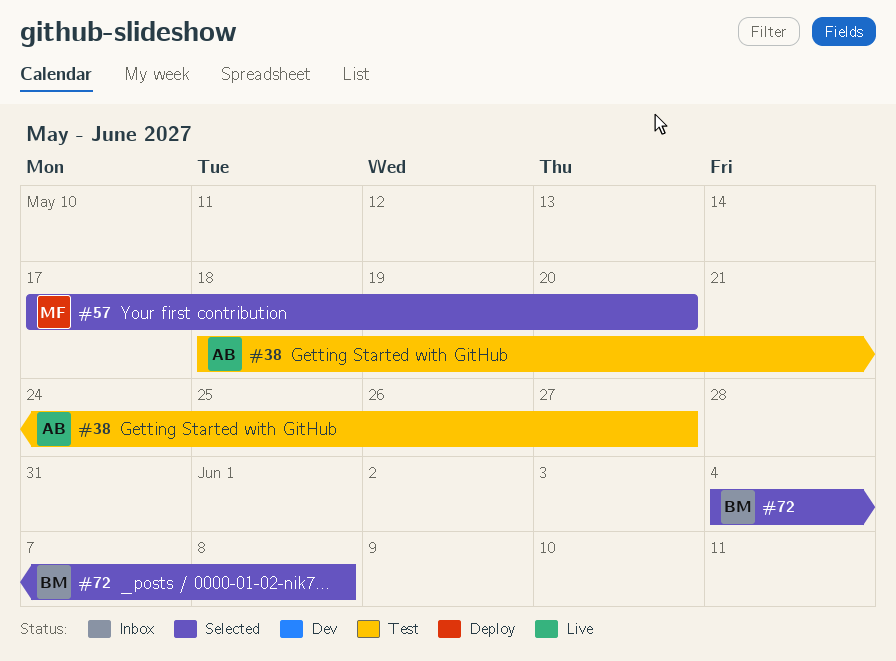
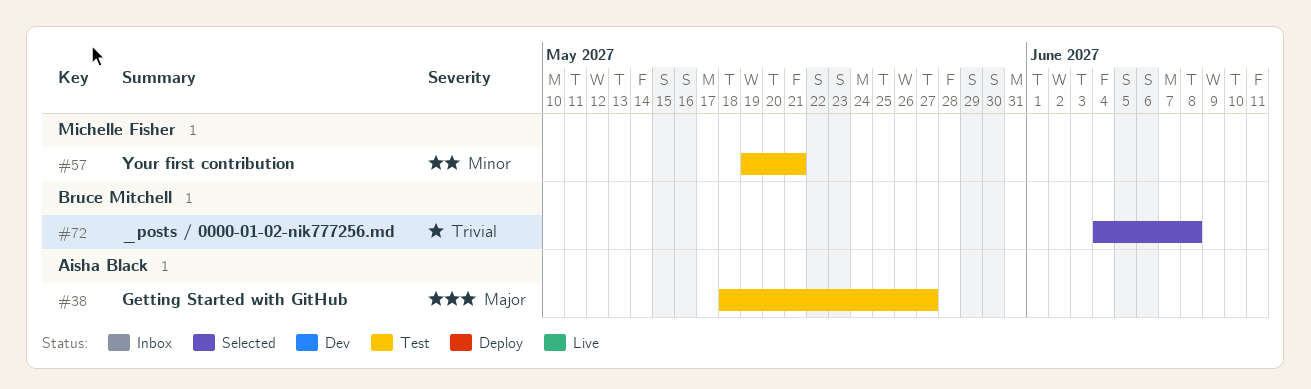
#57, status: Selected -> Test
#57, start: May 17 -> May 19
#57, due: May 20 -> May 21

